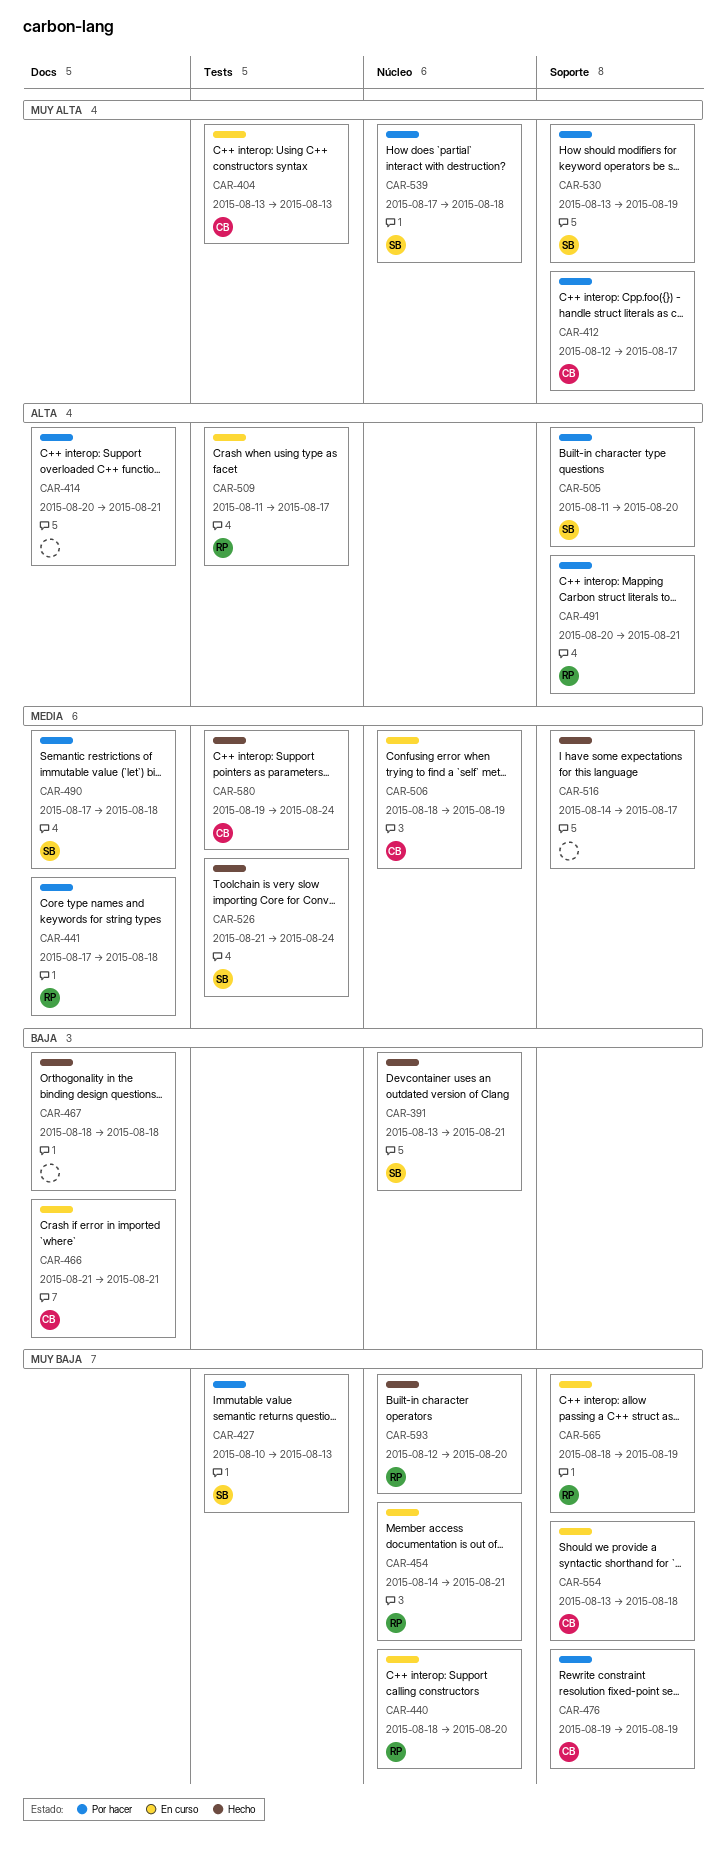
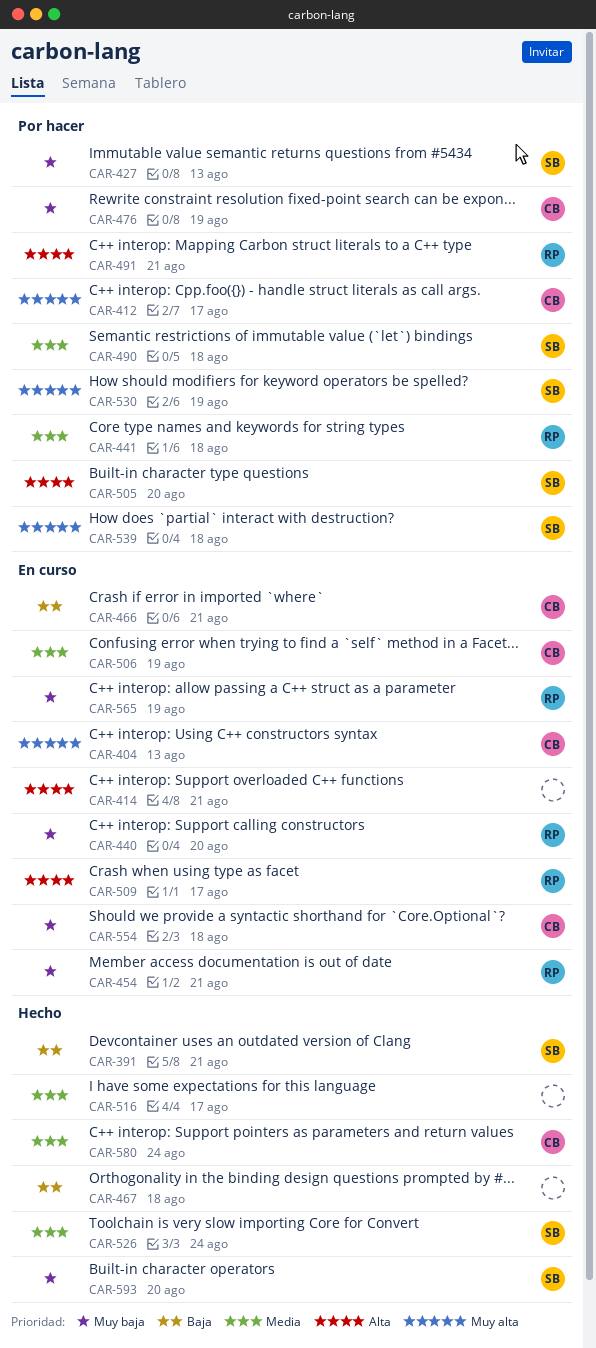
CAR-414, status: Por hacer -> En curso
CAR-593, owner: RP -> SB

